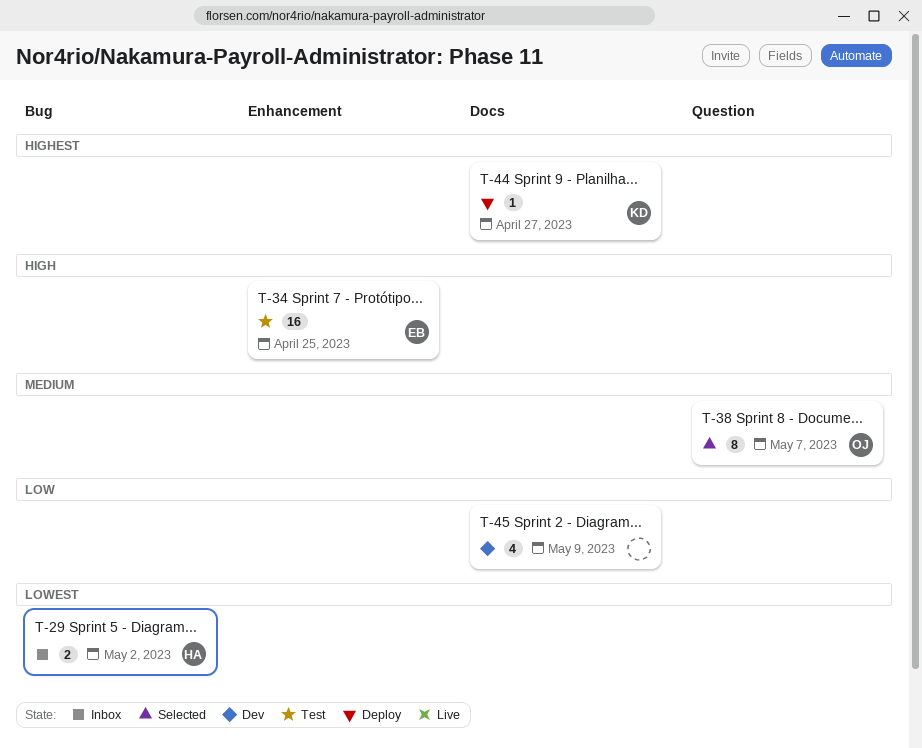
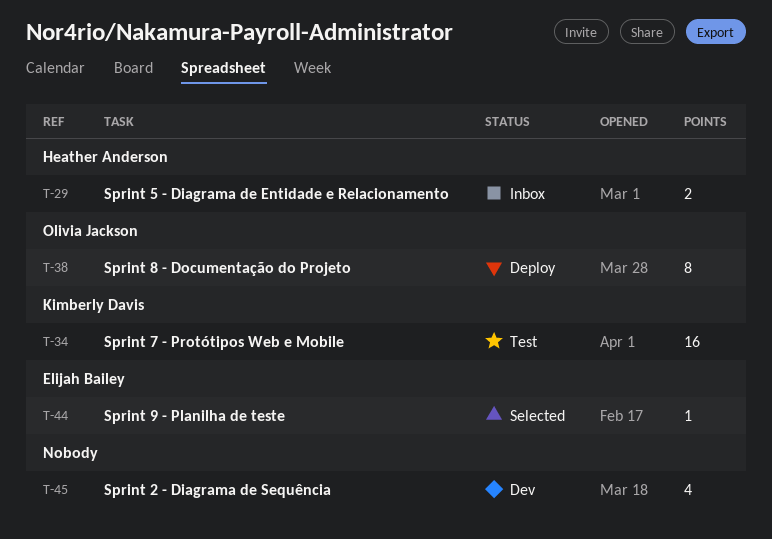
T-34, owner: Elijah Bailey -> Kimberly Davis
T-38, status: Selected -> Deploy
T-44, status: Deploy -> Selected
T-44, owner: Kimberly Davis -> Elijah Bailey

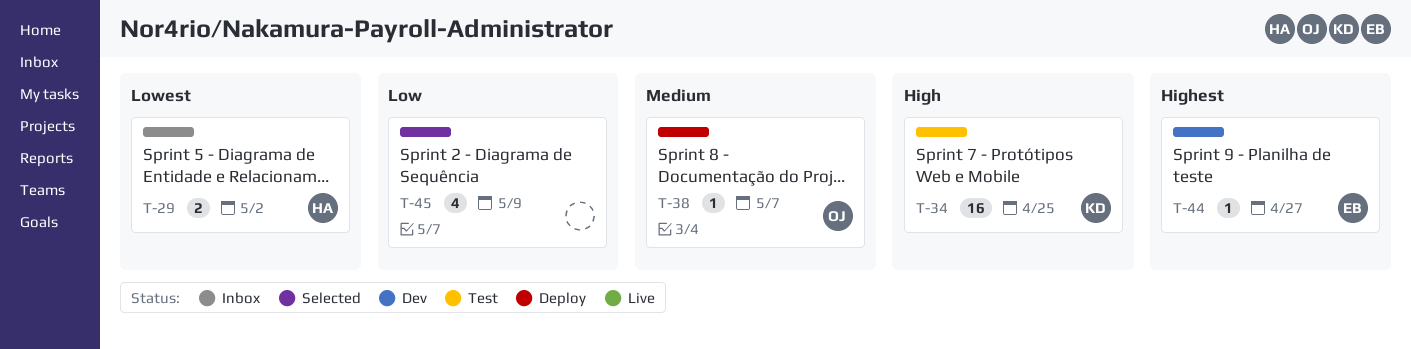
T-38, estimate: 8 -> 1
T-44, status: Selected -> Dev
T-45, status: Dev -> Selected

